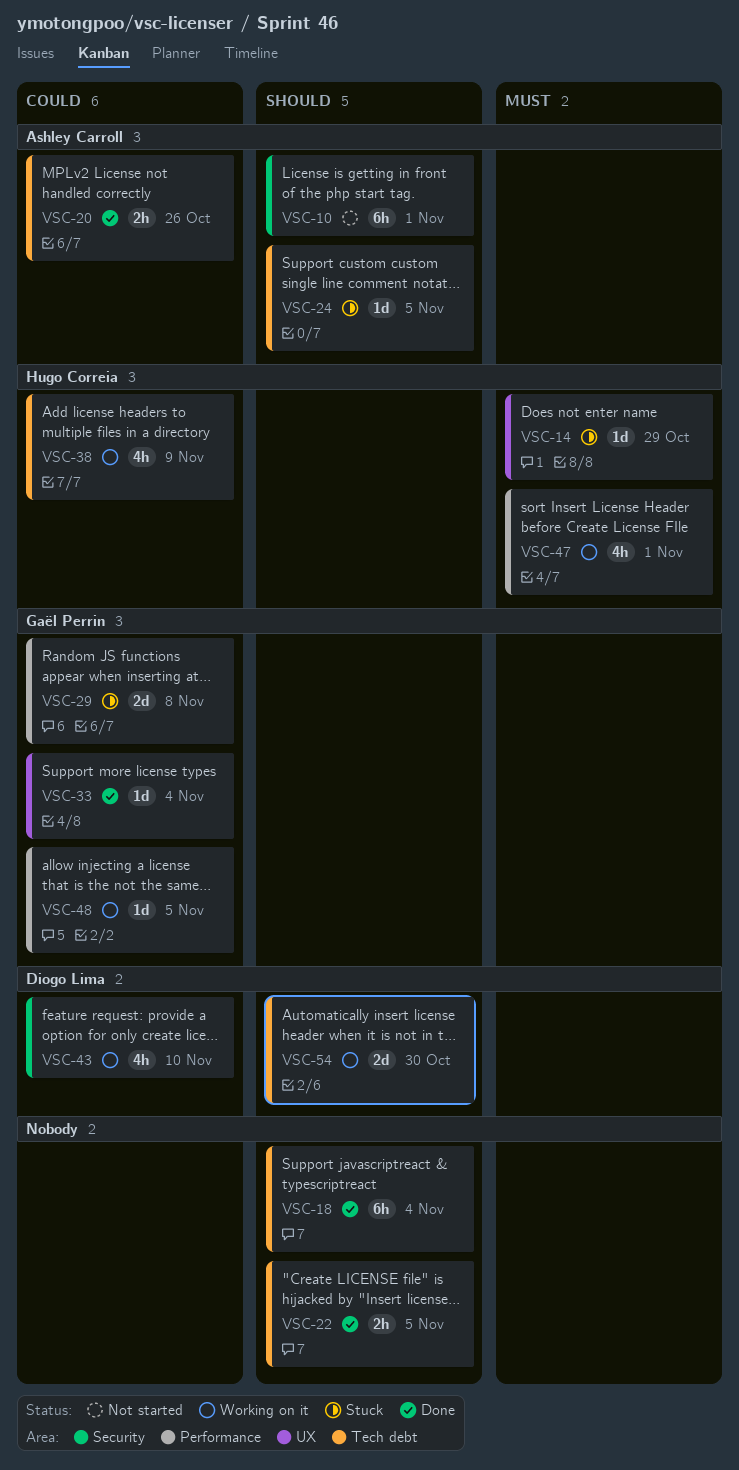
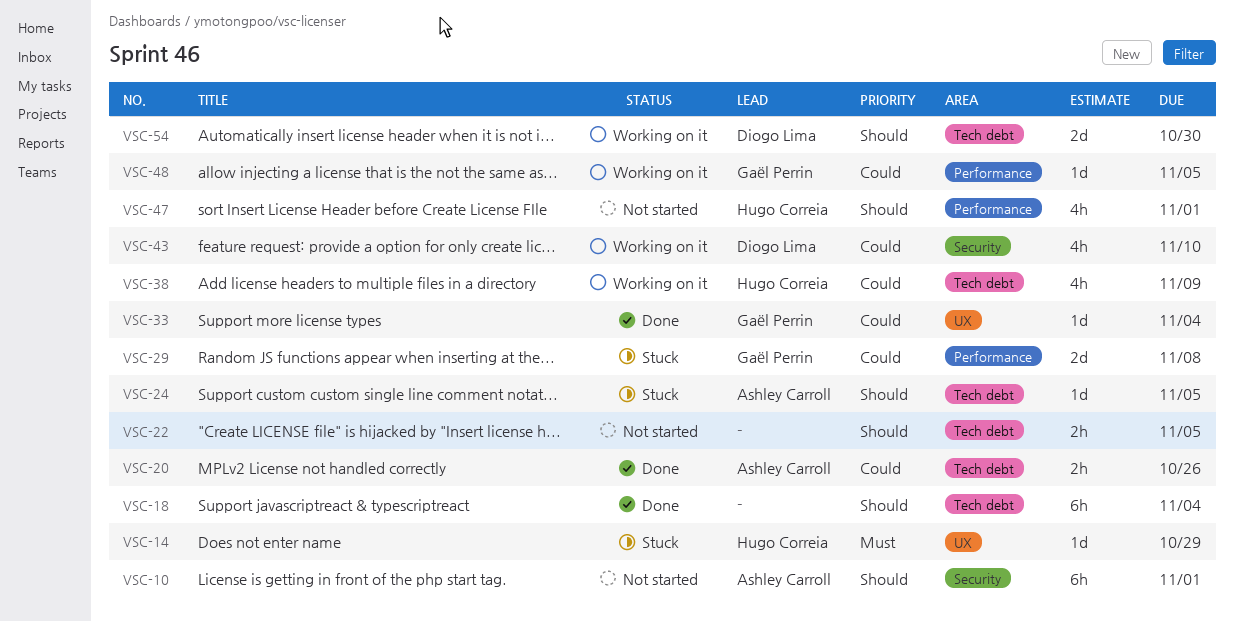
VSC-22, status: Done -> Not started
VSC-47, status: Working on it -> Not started
VSC-47, priority: Must -> Should

